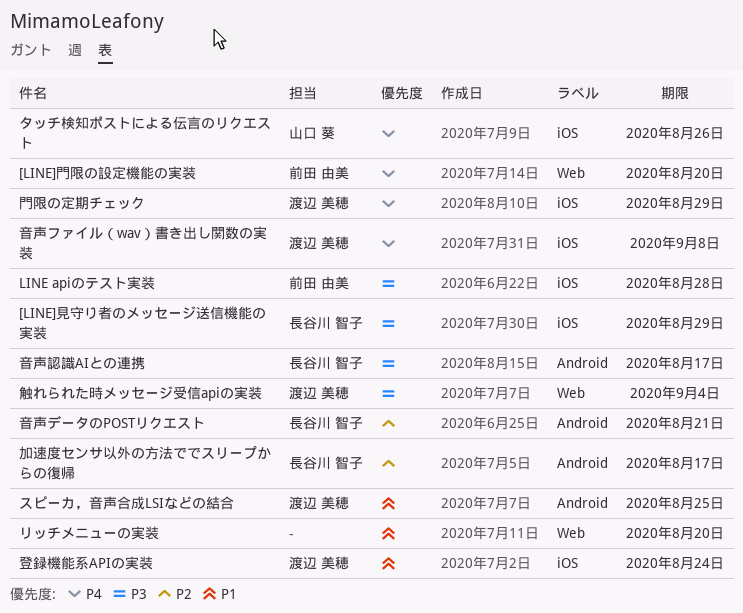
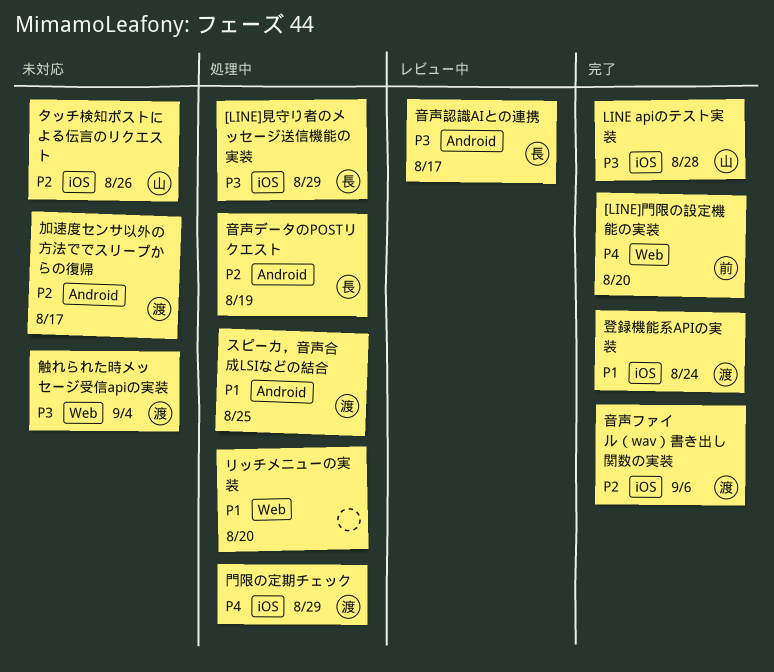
LINE apiのテスト実装, owner: 前田 由美 -> 山口 葵
タッチ検知ポストによる伝言のリクエスト, priority: P4 -> P2
加速度センサ以外の方法ででスリープからの復帰, owner: 長谷川 智子 -> 渡辺 美穂
音声データのPOSTリクエスト, due: Aug 21 -> Aug 19
音声ファイル（wav）書き出し関数の実装, priority: P4 -> P2
音声ファイル（wav）書き出し関数の実装, due: Sep 8 -> Sep 6

